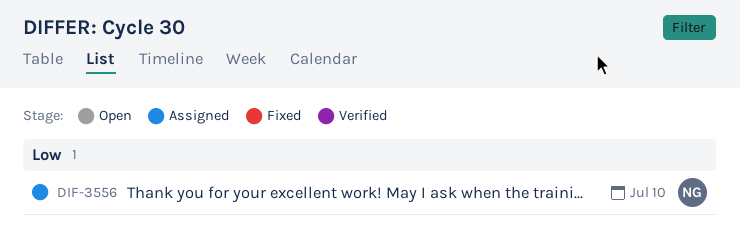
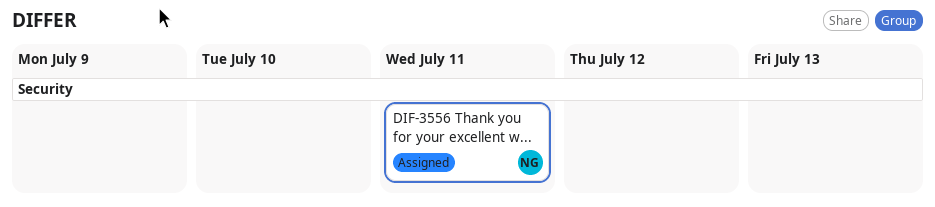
DIF-3556, due: Jul 10 -> Jul 11

